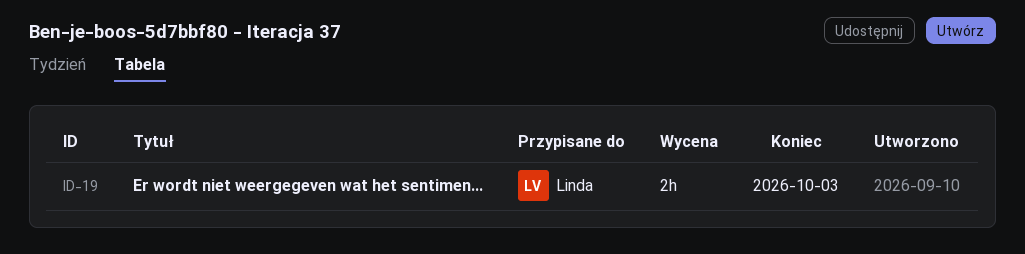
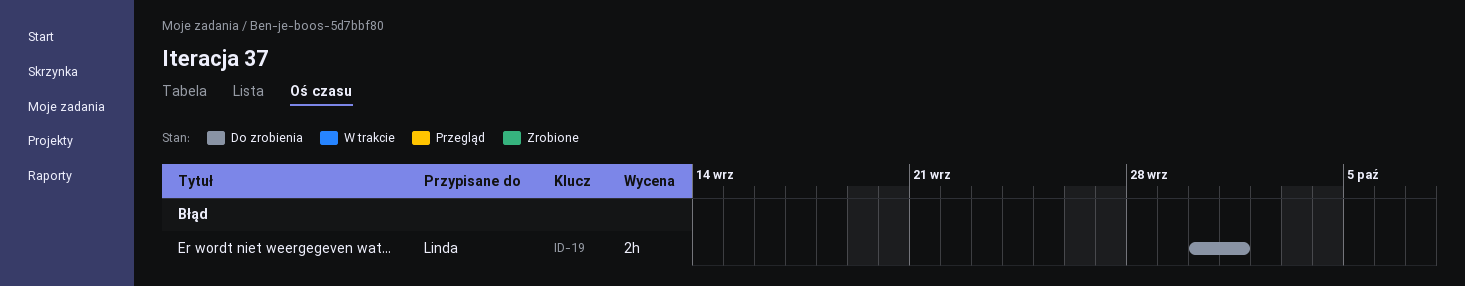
ID-19, due: Oct 3 -> Oct 1

